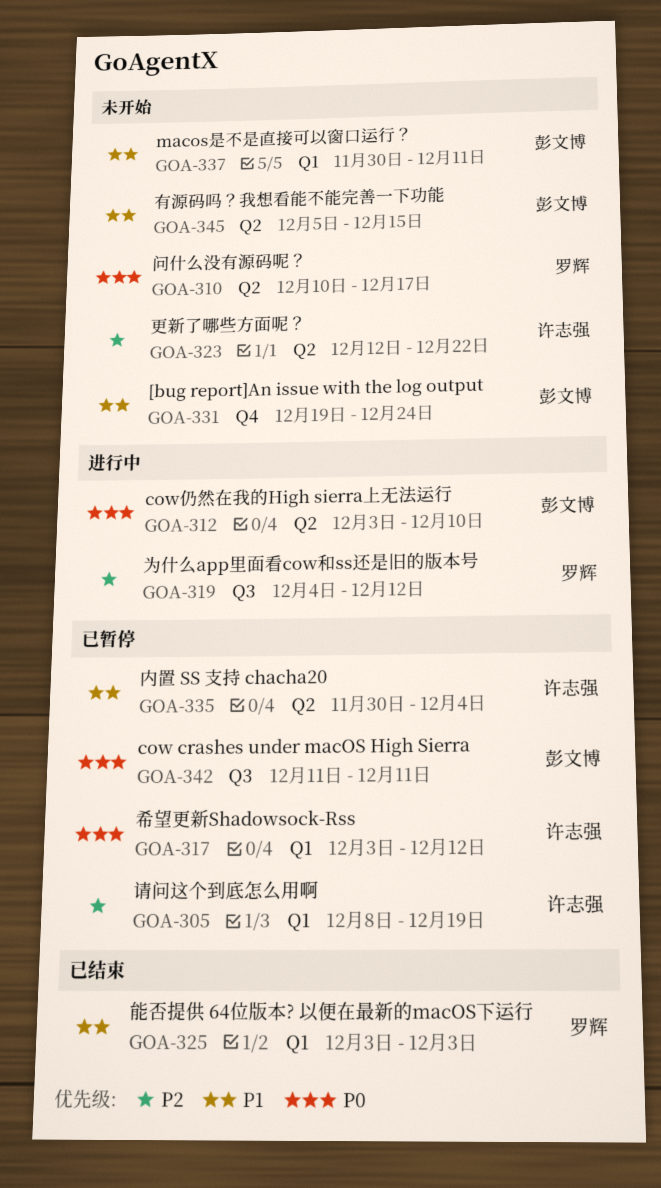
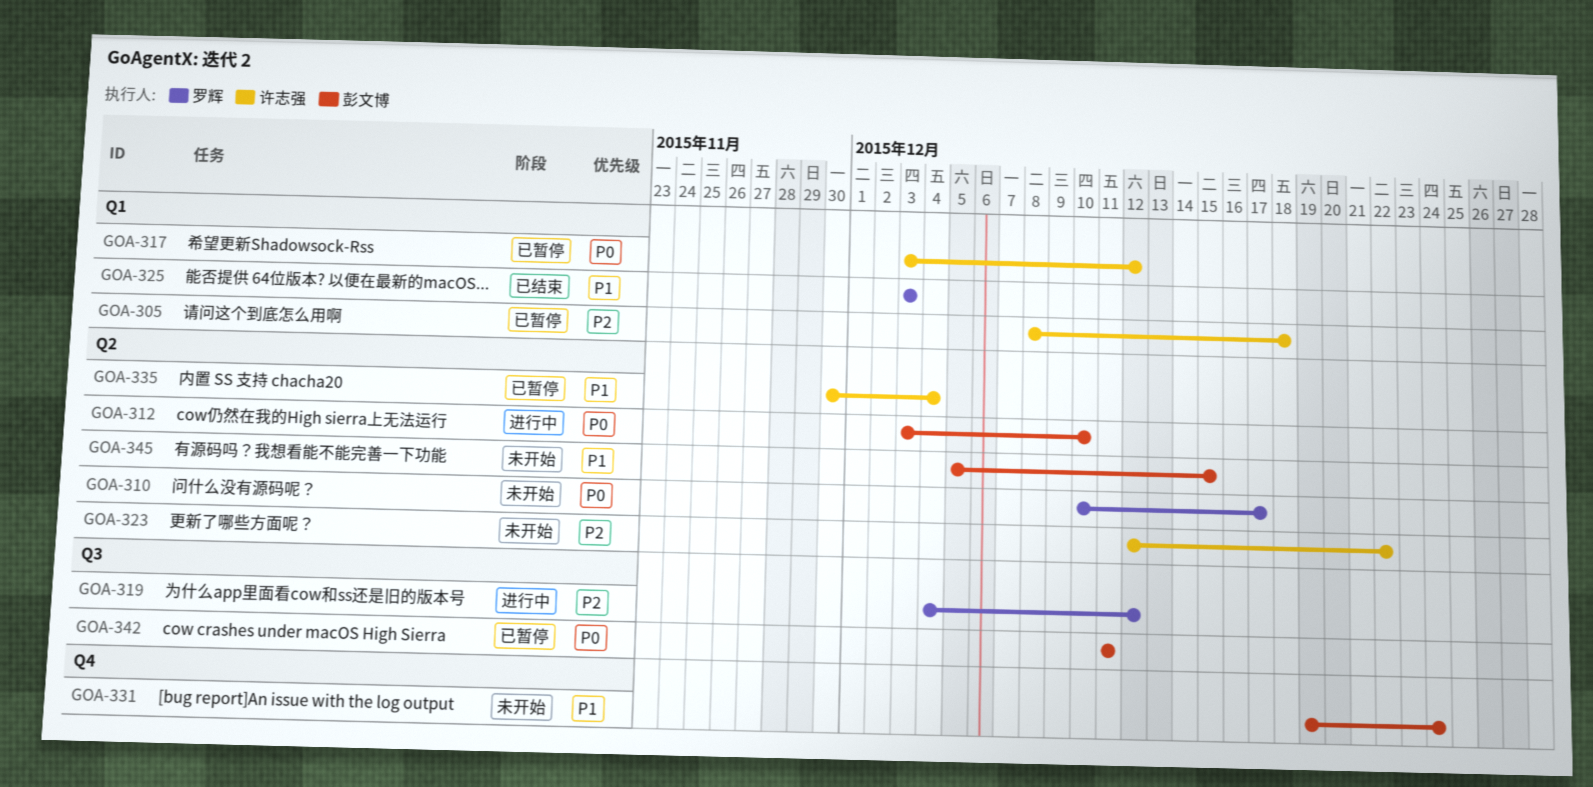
GOA-305, due: Dec 19 -> Dec 18
GOA-337: present -> none

